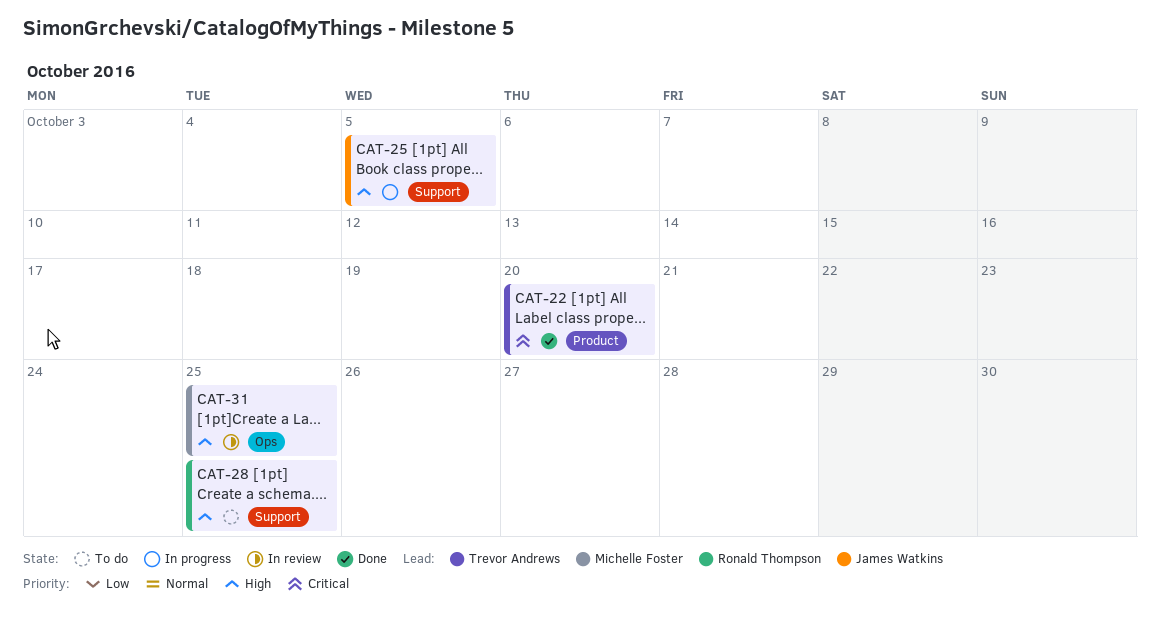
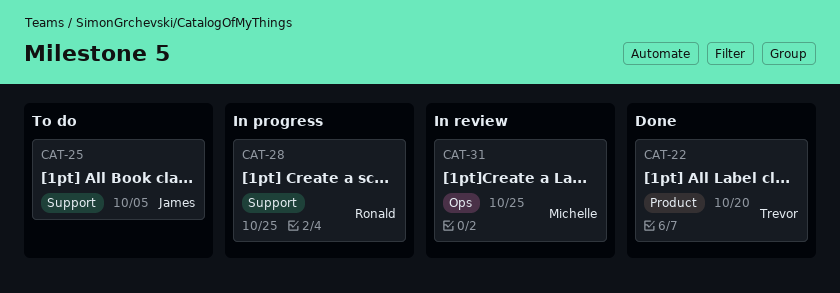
CAT-25, status: In progress -> To do
CAT-28, status: To do -> In progress

